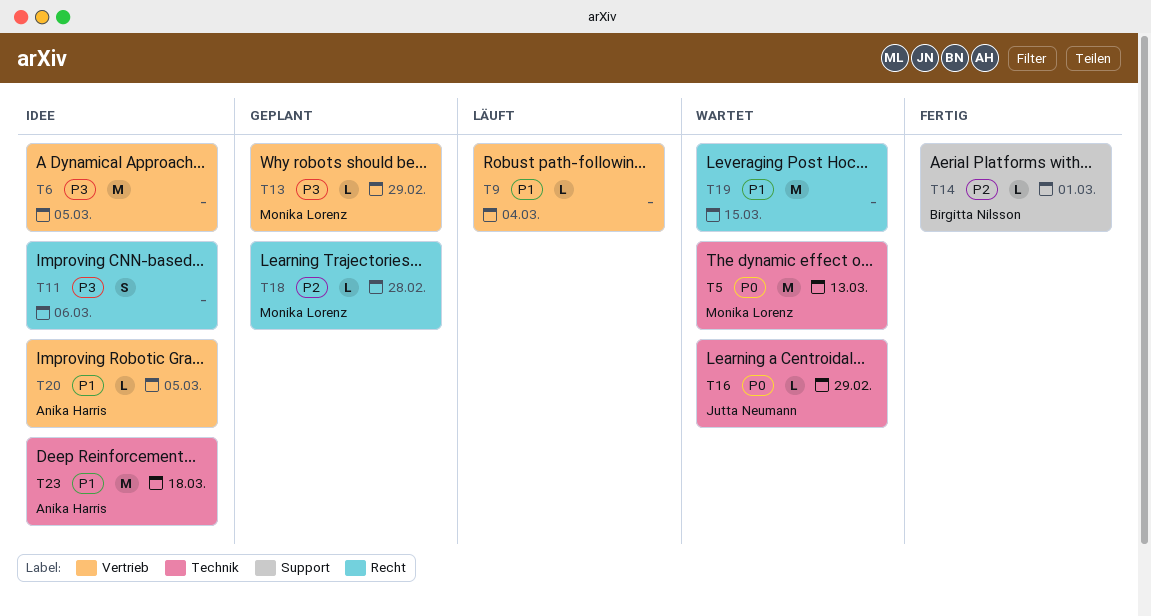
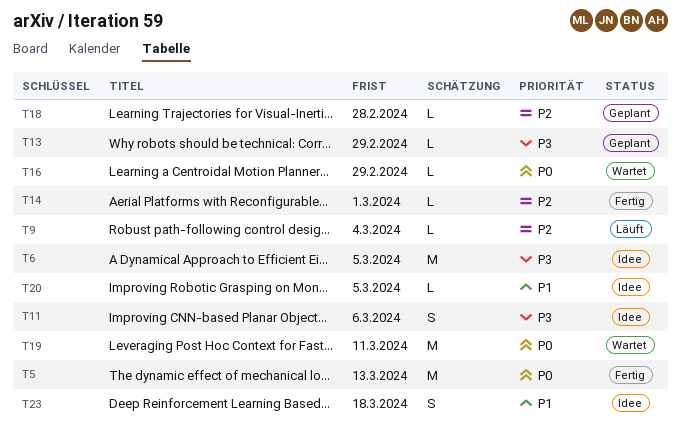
T5, status: Wartet -> Fertig
T9, priority: P1 -> P2
T19, priority: P1 -> P0
T19, due: Mar 15 -> Mar 11
T23, estimate: M -> S

